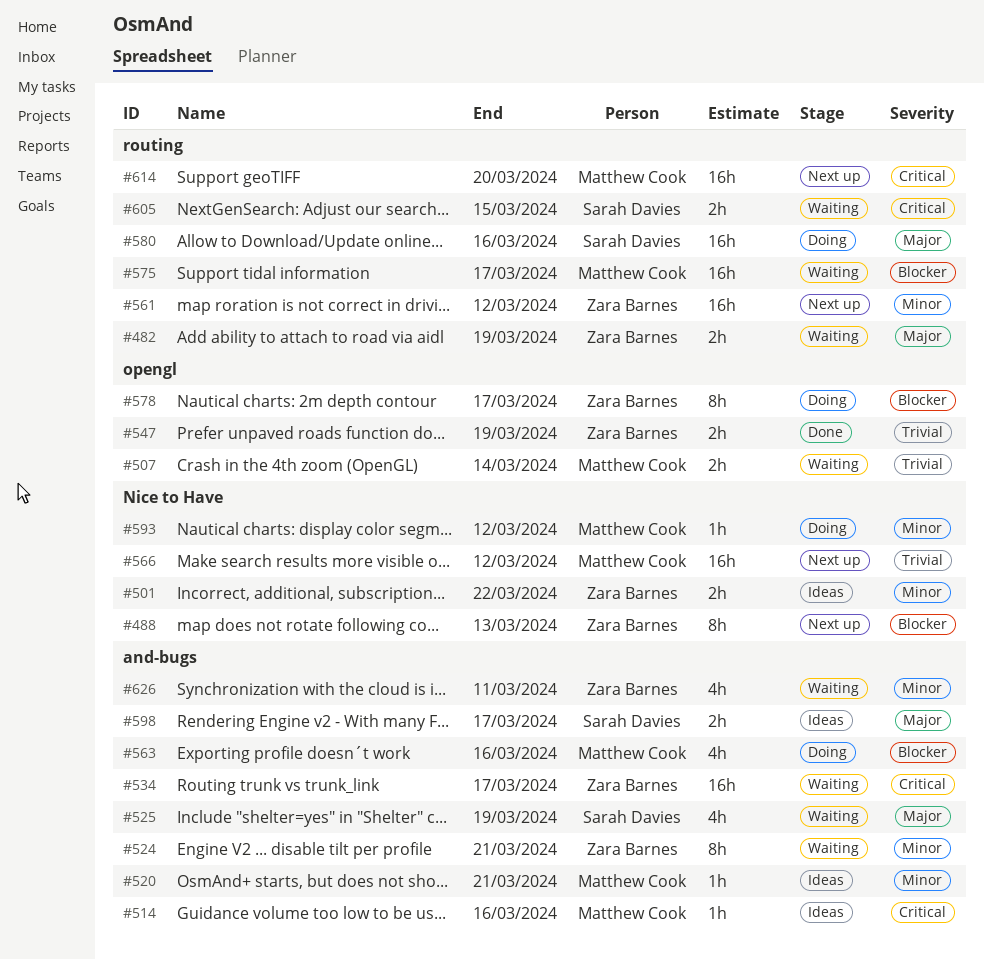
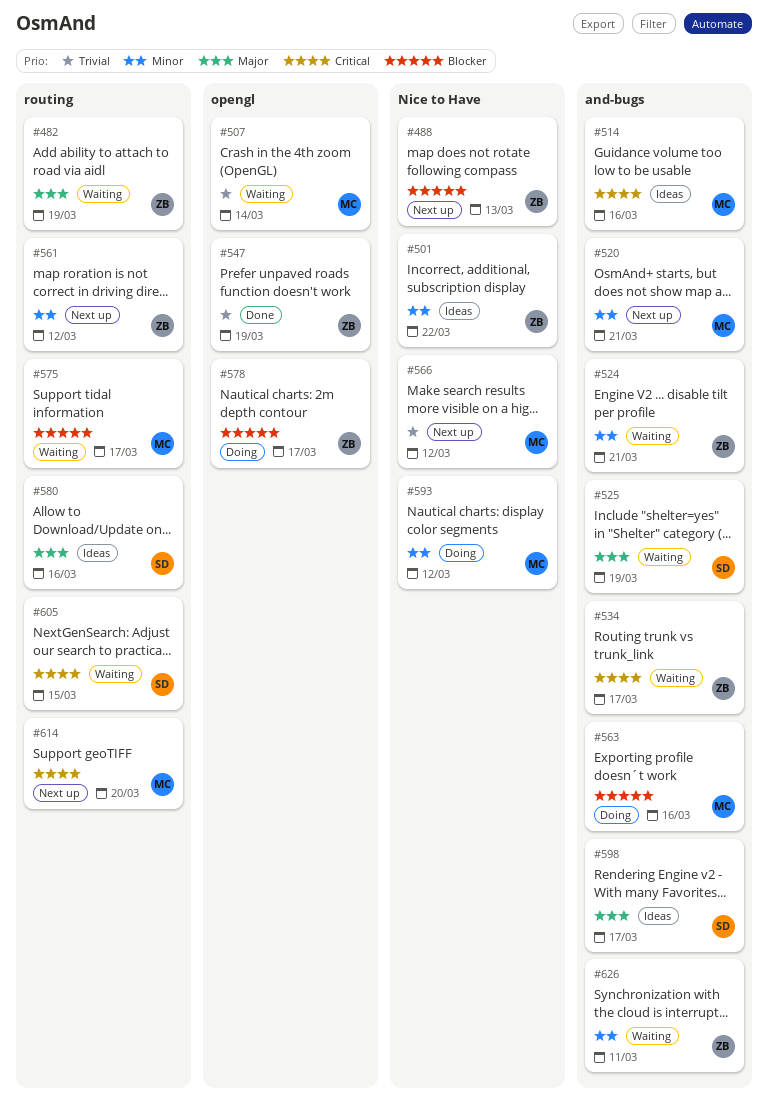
#520, status: Ideas -> Next up
#580, status: Doing -> Ideas

